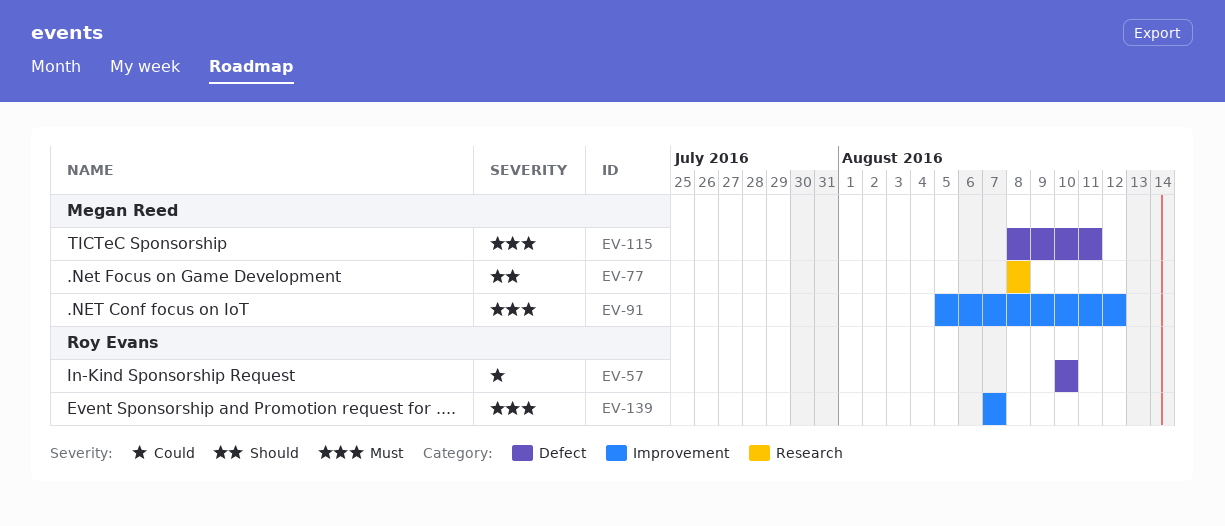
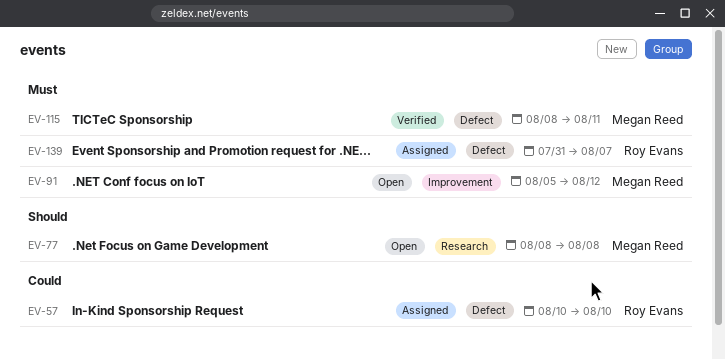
EV-139, label: Improvement -> Defect
EV-139, start: Aug 7 -> Jul 31

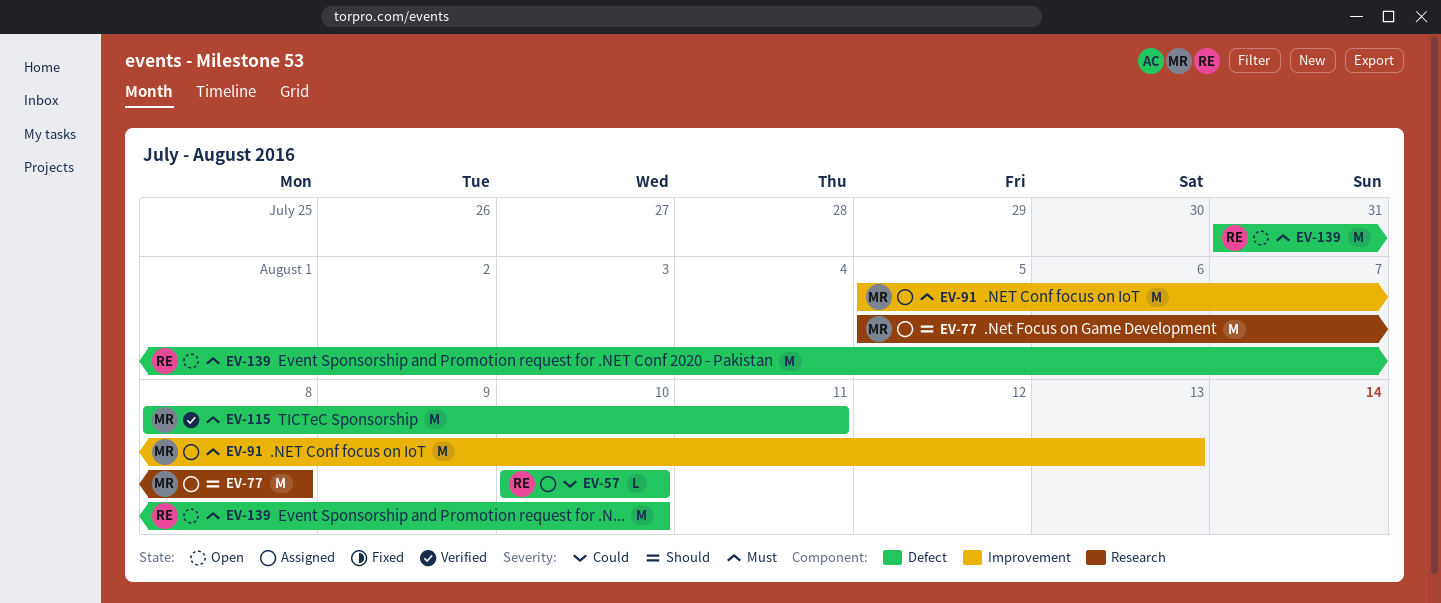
EV-77, status: Open -> Assigned
EV-77, start: Aug 8 -> Aug 5
EV-91, status: Open -> Assigned
EV-91, due: Aug 12 -> Aug 13
EV-139, status: Assigned -> Open
EV-139, due: Aug 7 -> Aug 10

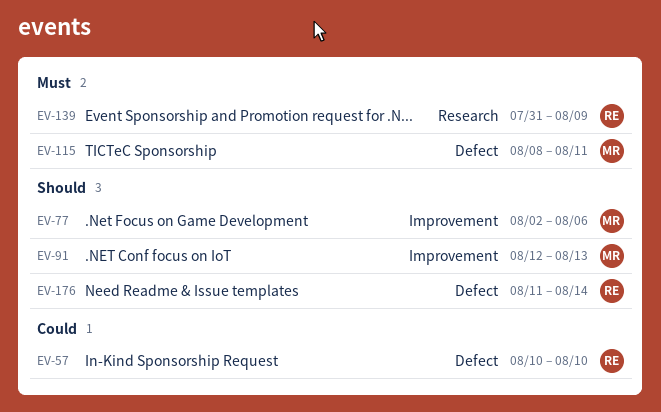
EV-77, label: Research -> Improvement
EV-77, start: Aug 5 -> Aug 2
EV-77, due: Aug 8 -> Aug 6
EV-91, priority: Must -> Should
EV-91, start: Aug 5 -> Aug 12
EV-139, label: Defect -> Research
EV-139, due: Aug 10 -> Aug 9
EV-176: none -> present

